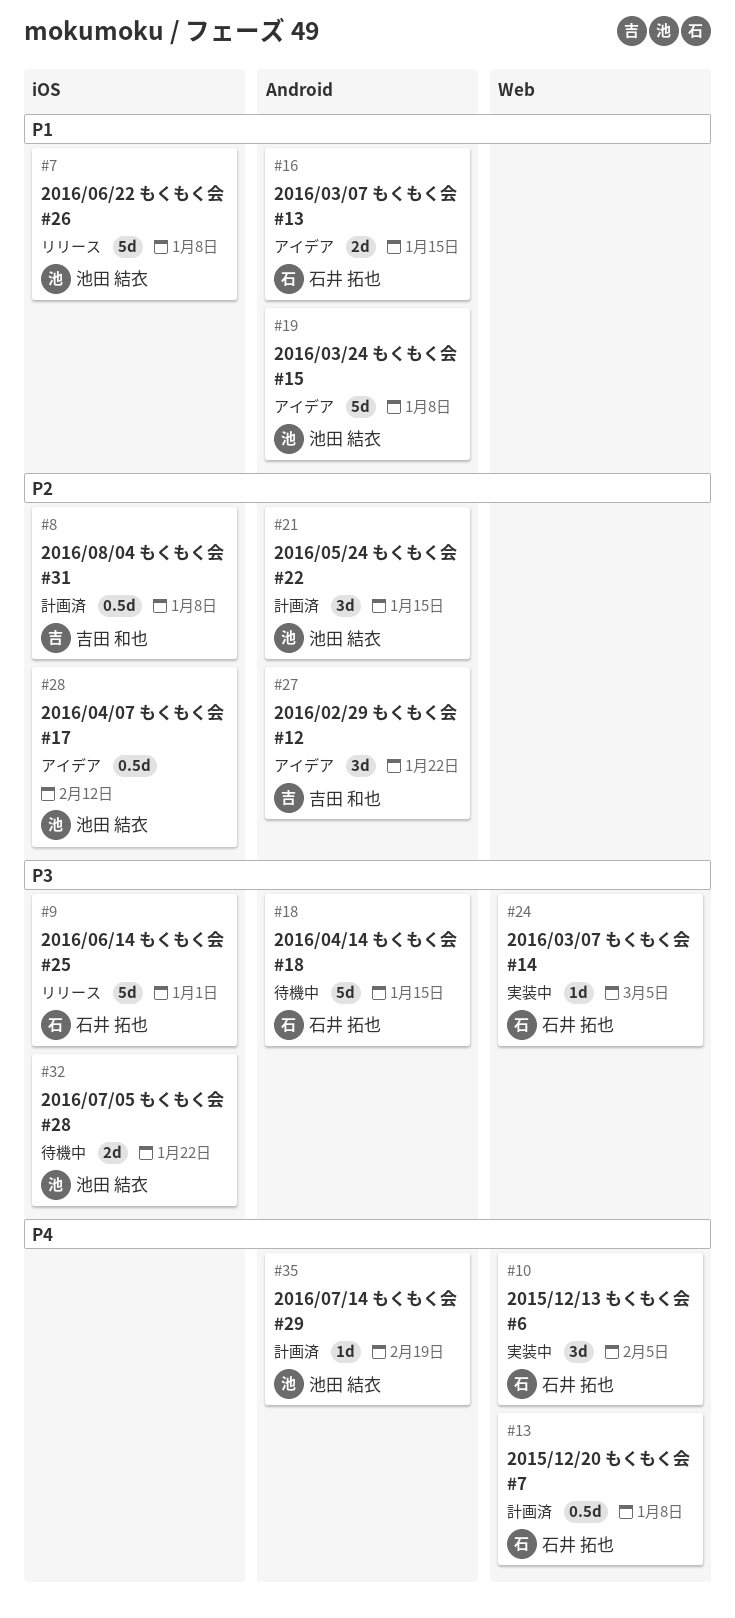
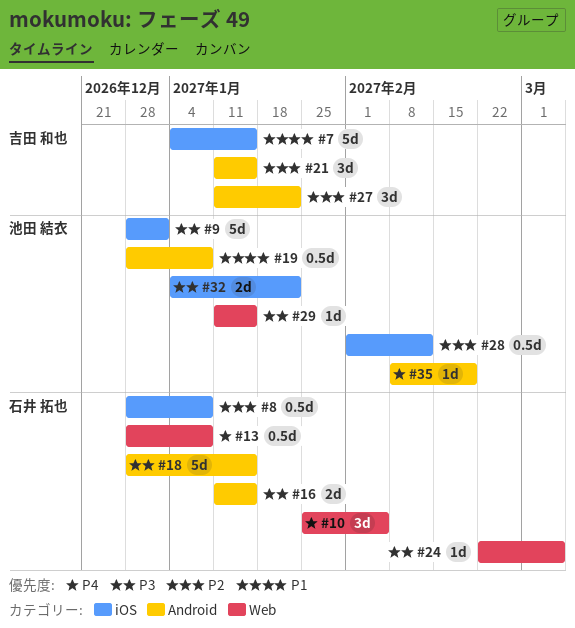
#7, owner: 池田 結衣 -> 吉田 和也
#7, due: Jan 8 -> Jan 15
#8, owner: 吉田 和也 -> 石井 拓也
#9, owner: 石井 拓也 -> 池田 結衣
#16, priority: P1 -> P3
#19, estimate: 5d -> 0.5d
#21, owner: 池田 結衣 -> 吉田 和也
#29: none -> present

